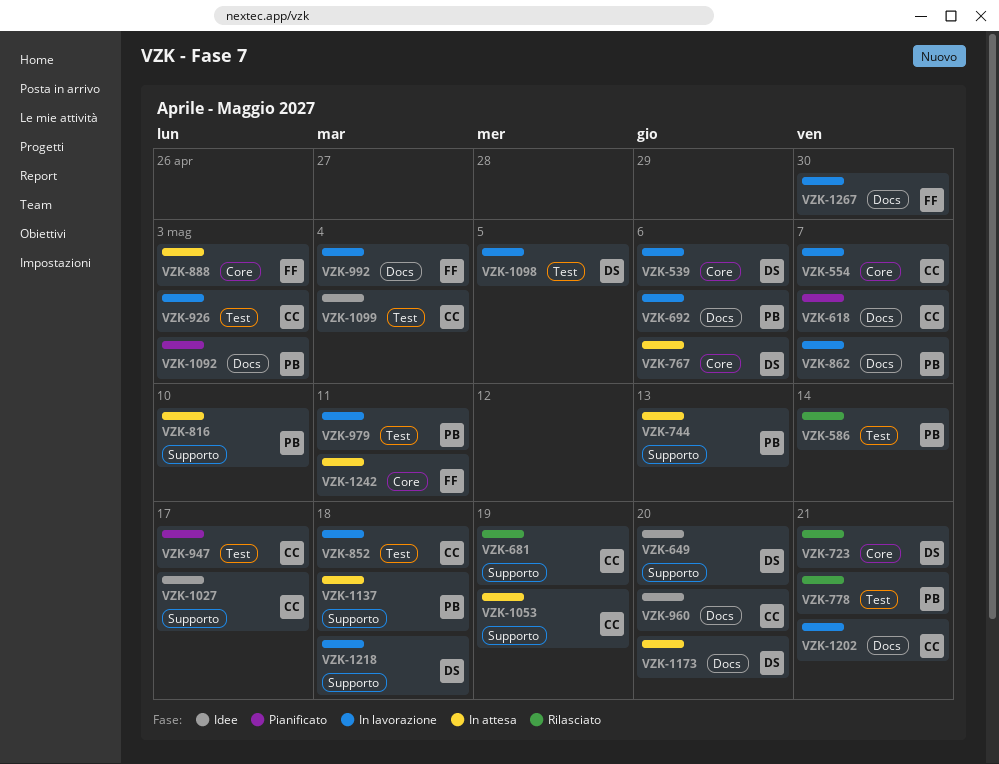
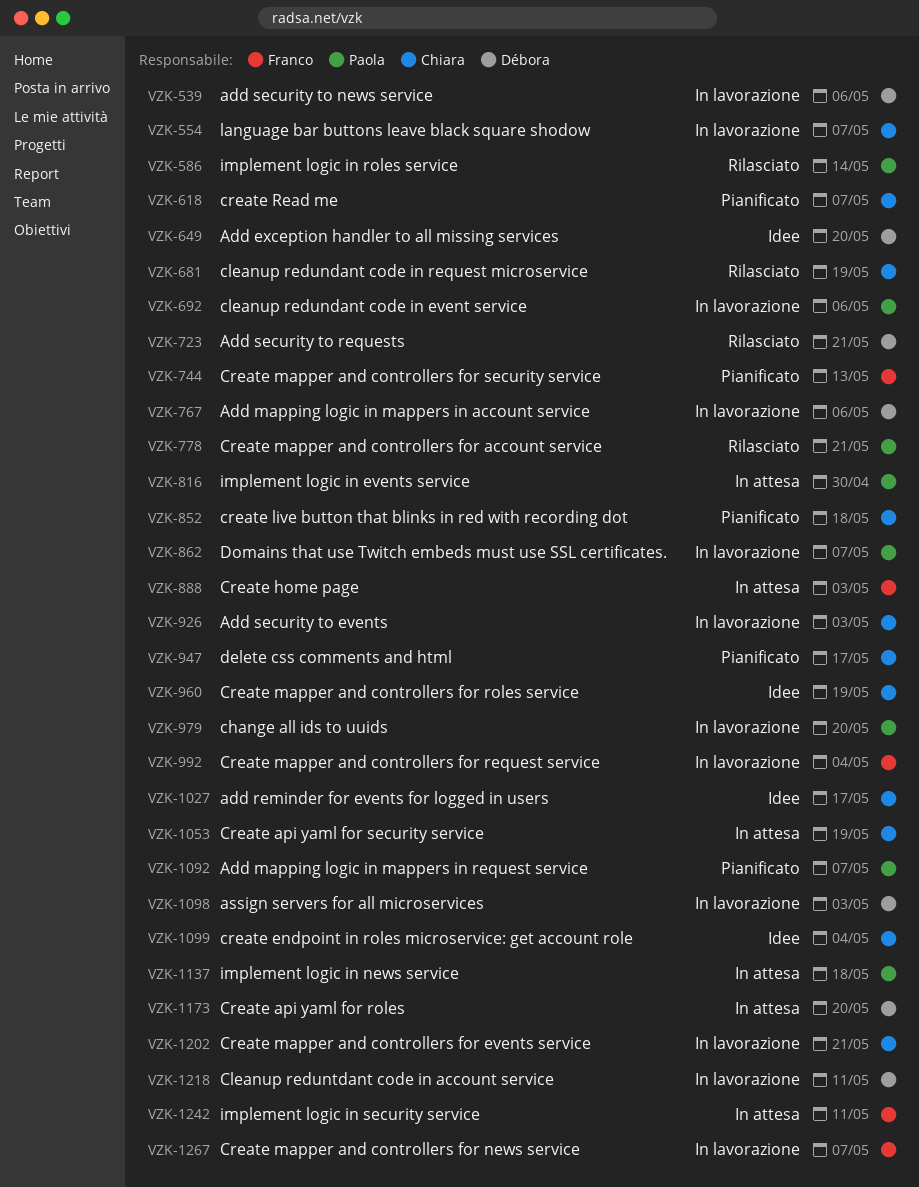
VZK-744, status: In attesa -> Pianificato
VZK-744, owner: Paola -> Franco
VZK-767, status: In attesa -> In lavorazione
VZK-816, due: May 10 -> Apr 30
VZK-852, status: In lavorazione -> Pianificato
VZK-960, due: May 20 -> May 19
VZK-979, due: May 11 -> May 20
VZK-1092, due: May 3 -> May 7
VZK-1098, due: May 5 -> May 3
VZK-1218, due: May 18 -> May 11
VZK-1267, due: Apr 30 -> May 7

